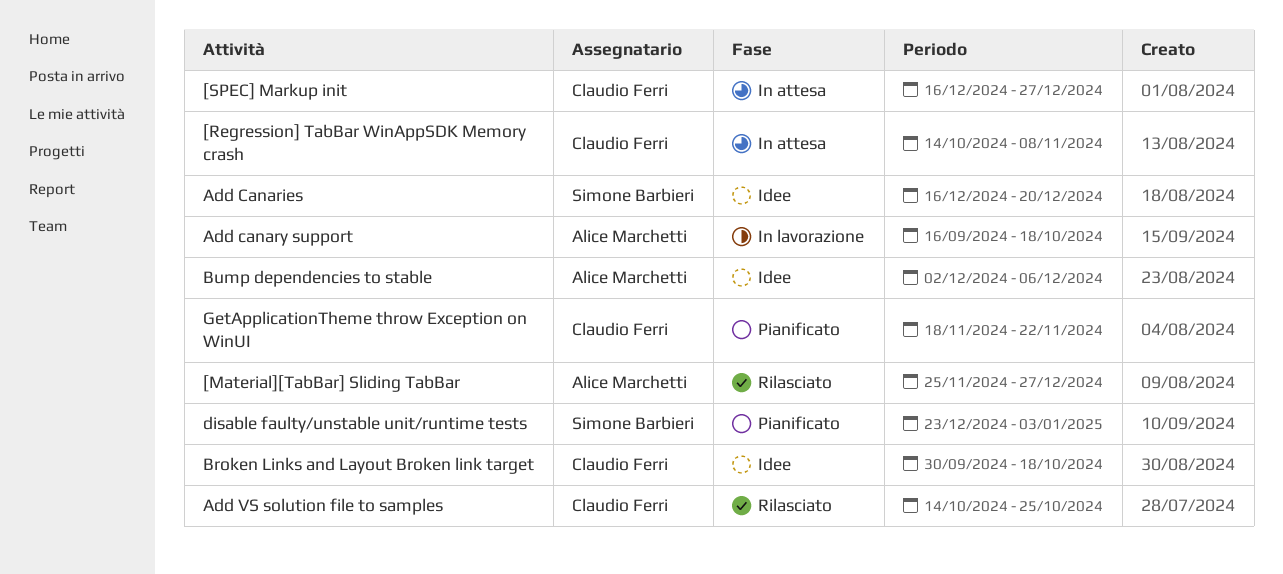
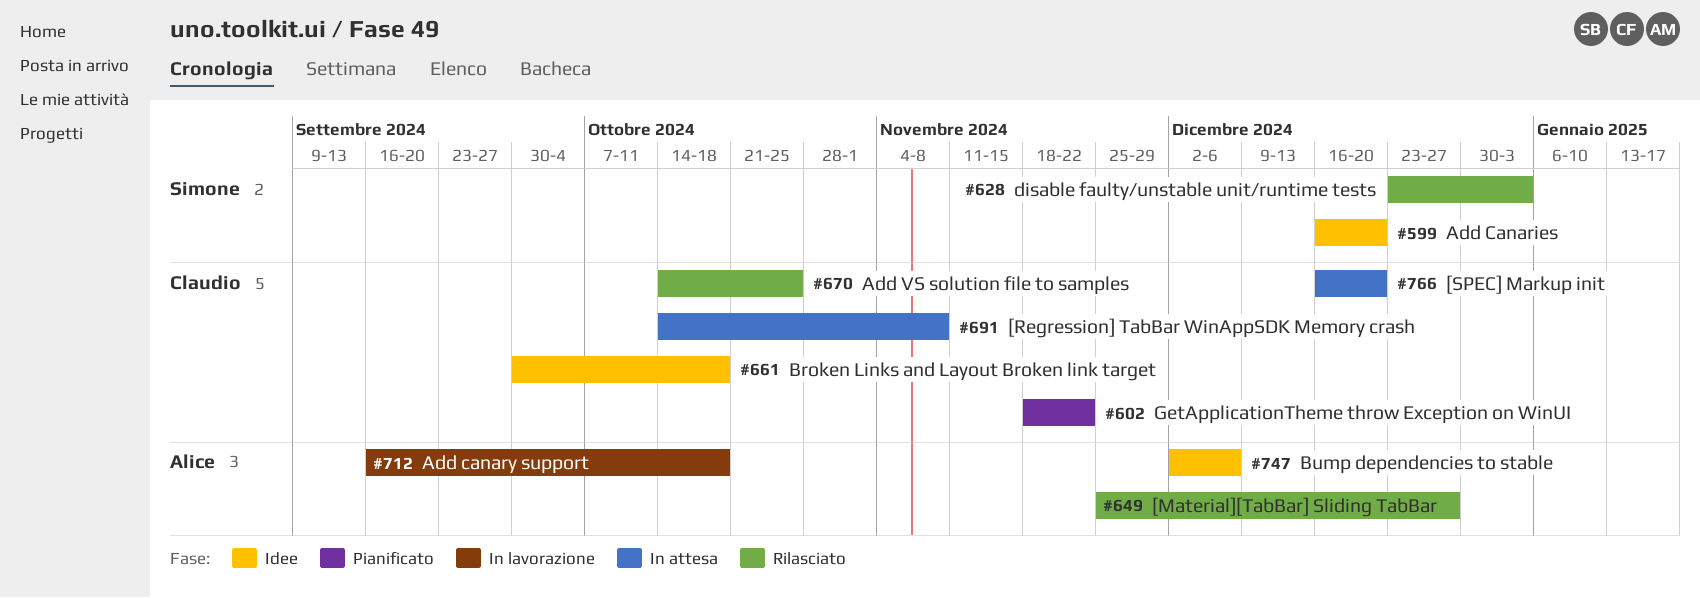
[SPEC] Markup init, due: Dec 27 -> Dec 20
disable faulty/unstable unit/runtime tests, status: Pianificato -> Rilasciato

